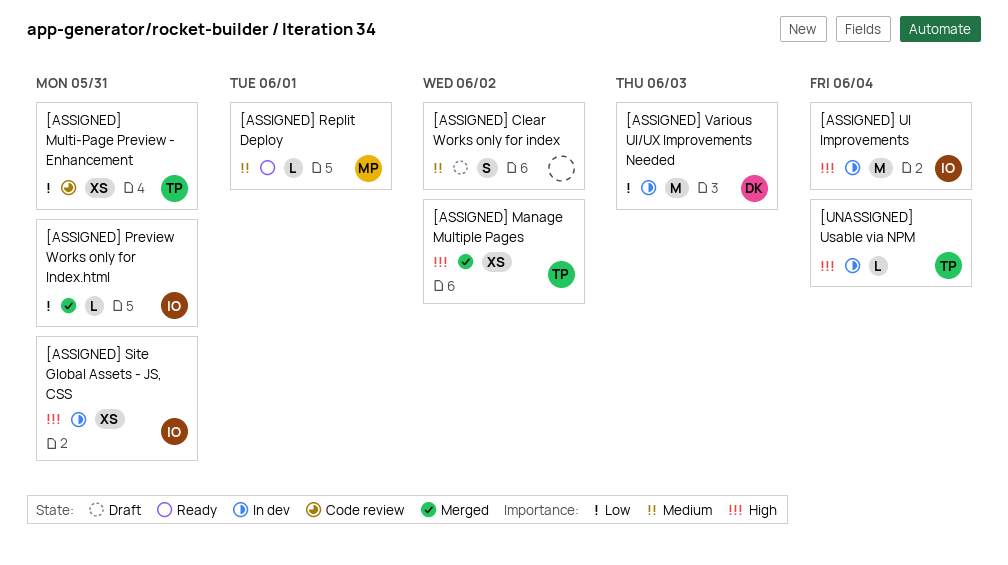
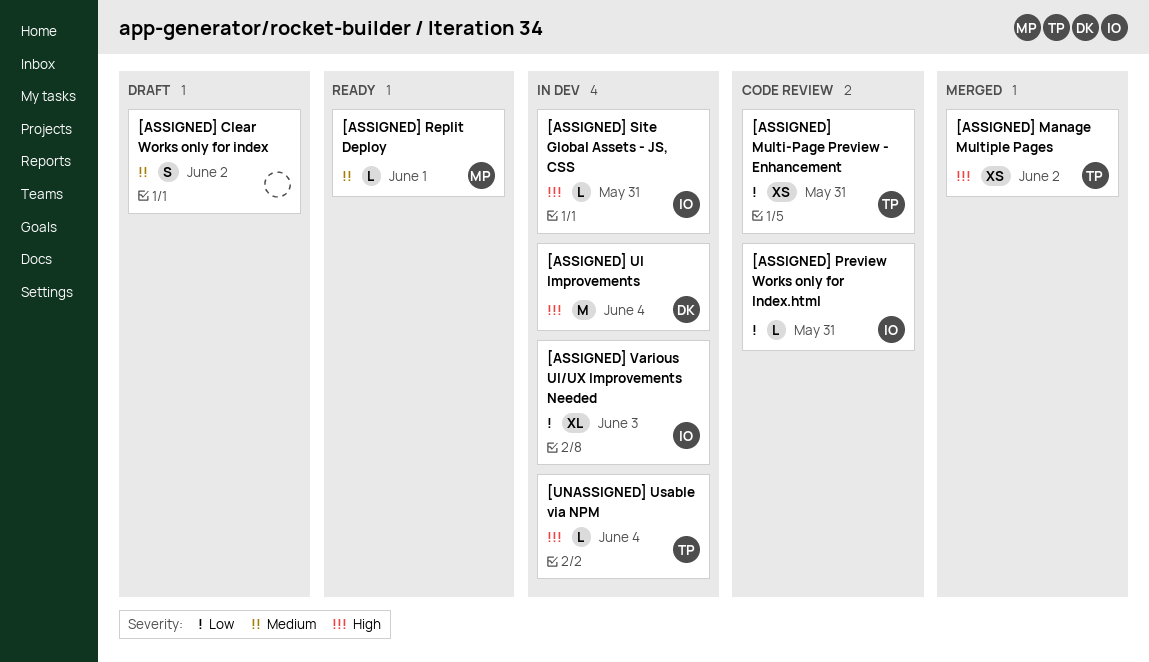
[ASSIGNED] Preview Works only for Index.html, status: Merged -> Code review
[ASSIGNED] Site Global Assets - JS, CSS, estimate: XS -> L
[ASSIGNED] UI Improvements, owner: IO -> DK
[ASSIGNED] Various UI/UX Improvements Needed, owner: DK -> IO
[ASSIGNED] Various UI/UX Improvements Needed, estimate: M -> XL

